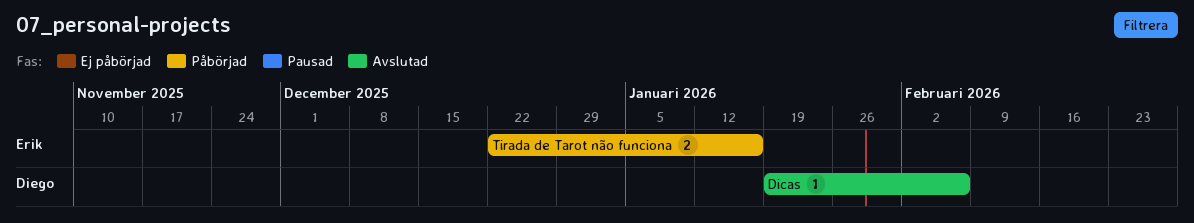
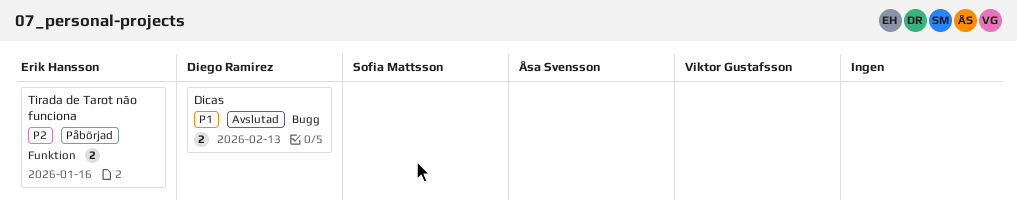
Dicas, estimate: 1 -> 2
Dicas, due: Feb 6 -> Feb 13

